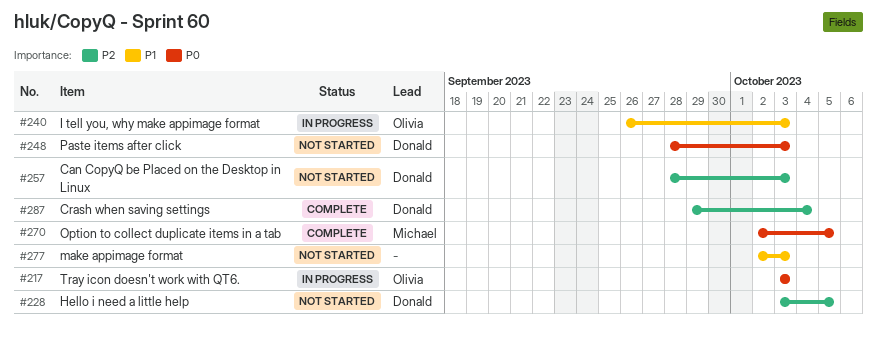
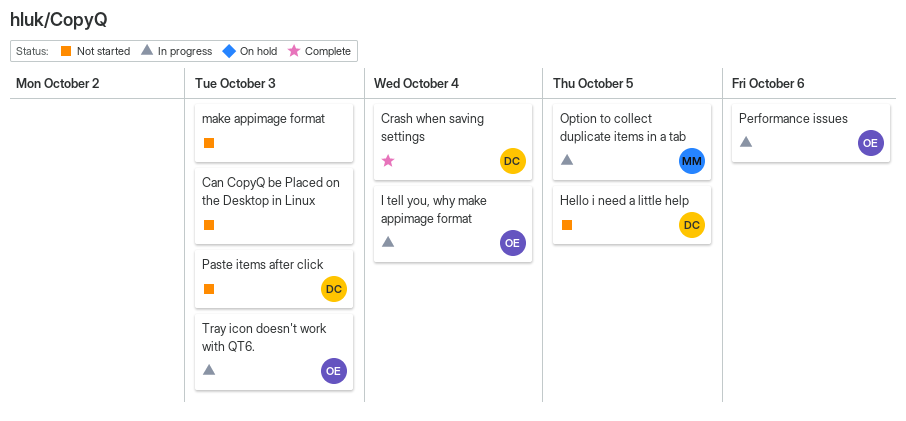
Can CopyQ be Placed on the Desktop in Linux, owner: Donald -> none
I tell you, why make appimage format, due: Oct 3 -> Oct 4
Option to collect duplicate items in a tab, status: Complete -> In progress
Performance issues: none -> present

